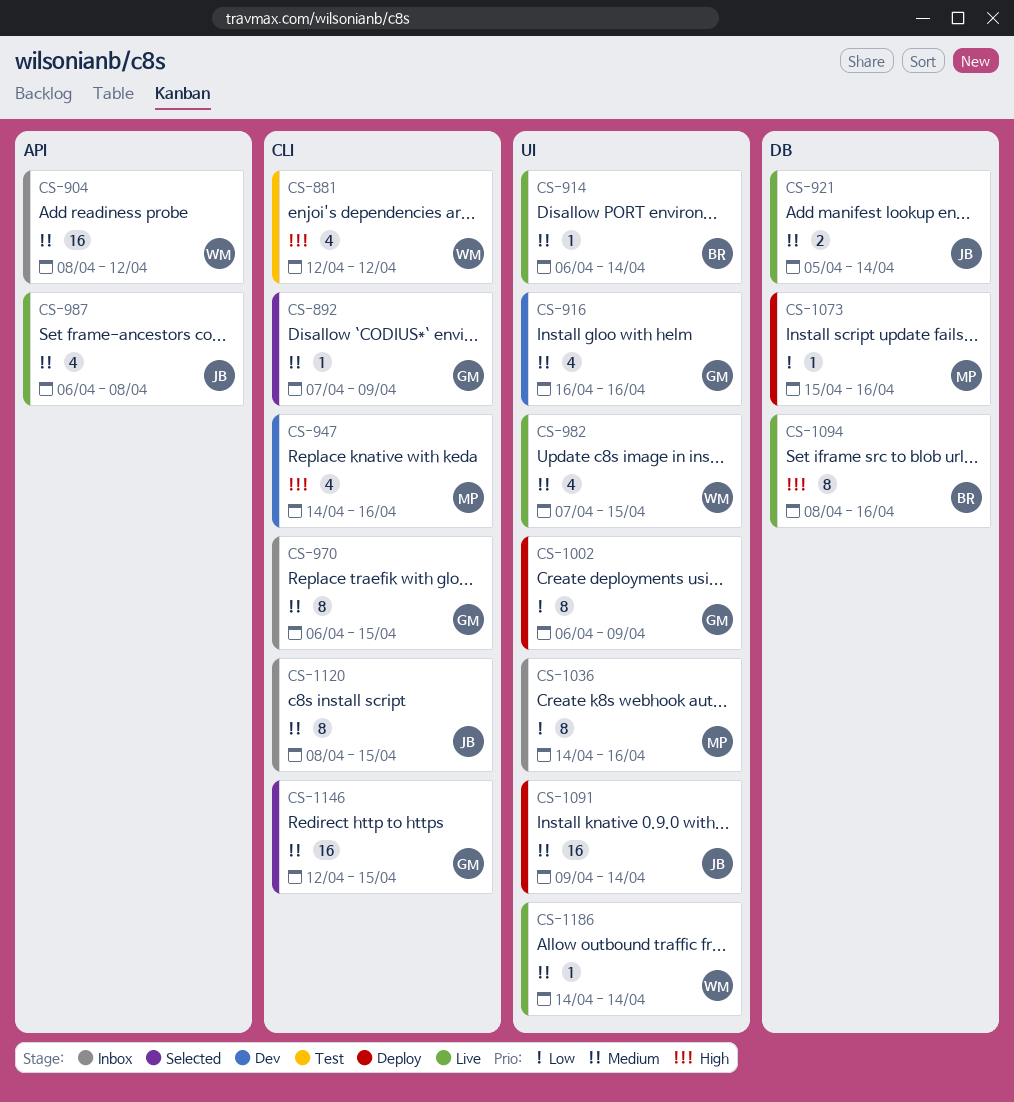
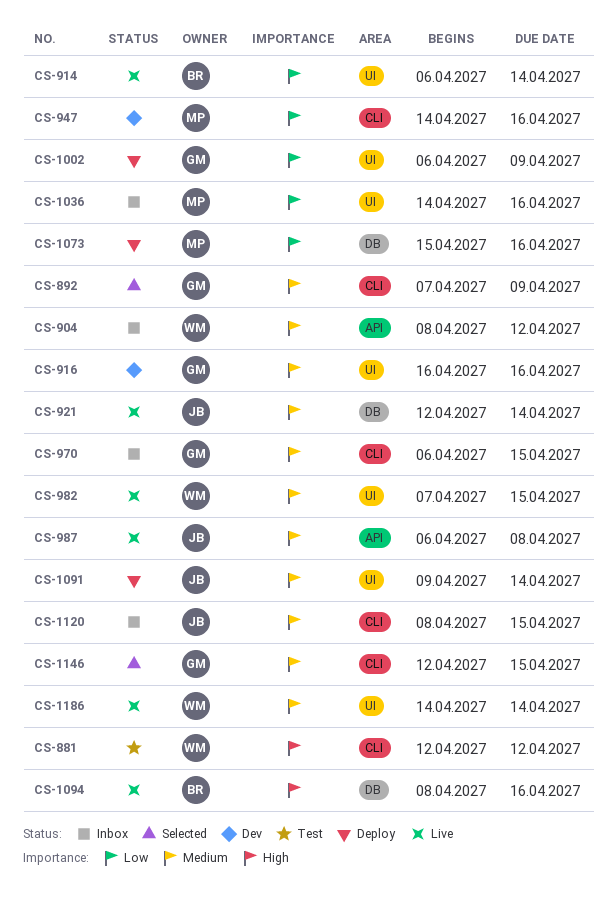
CS-914, priority: Medium -> Low
CS-921, start: Apr 5 -> Apr 12
CS-947, priority: High -> Low

